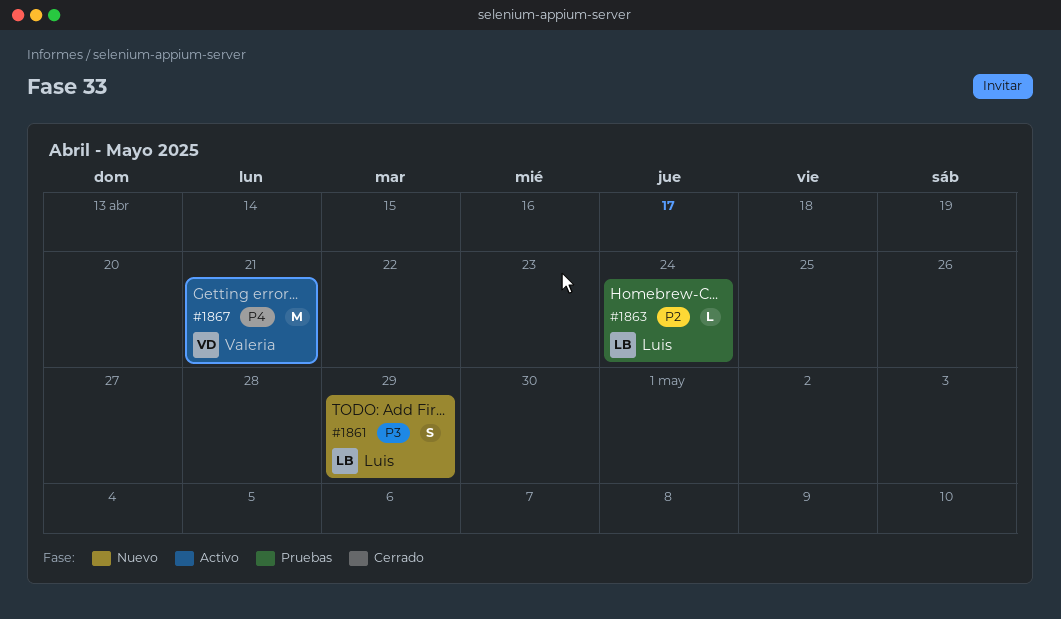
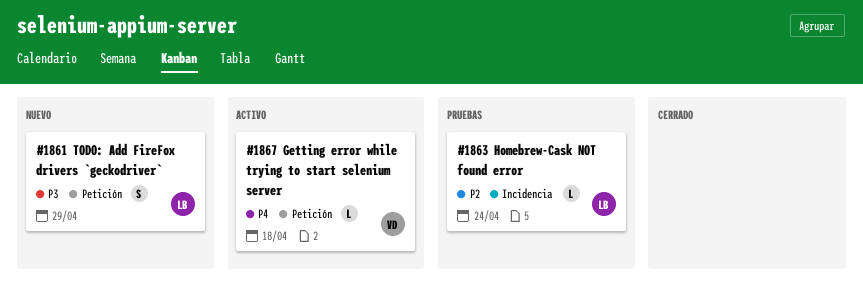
#1867, estimate: M -> L
#1867, due: Apr 21 -> Apr 18

